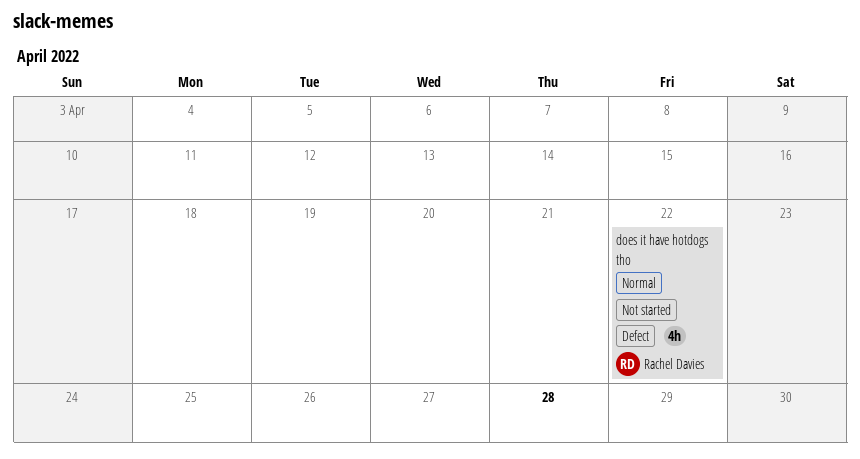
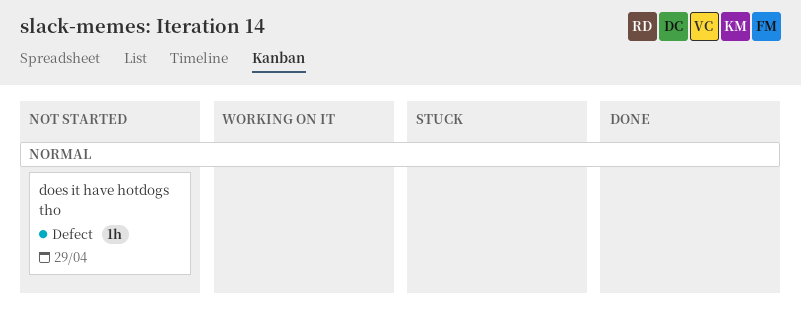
does it have hotdogs tho, estimate: 4h -> 1h
does it have hotdogs tho, due: Apr 22 -> Apr 29

